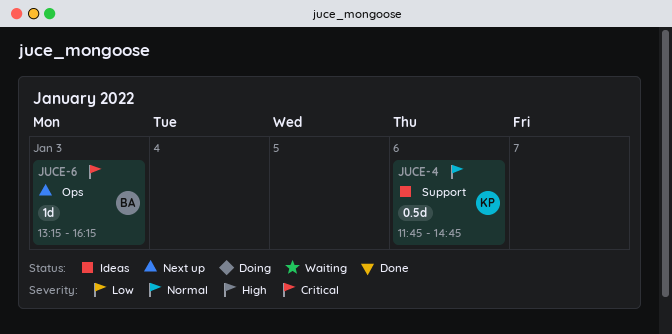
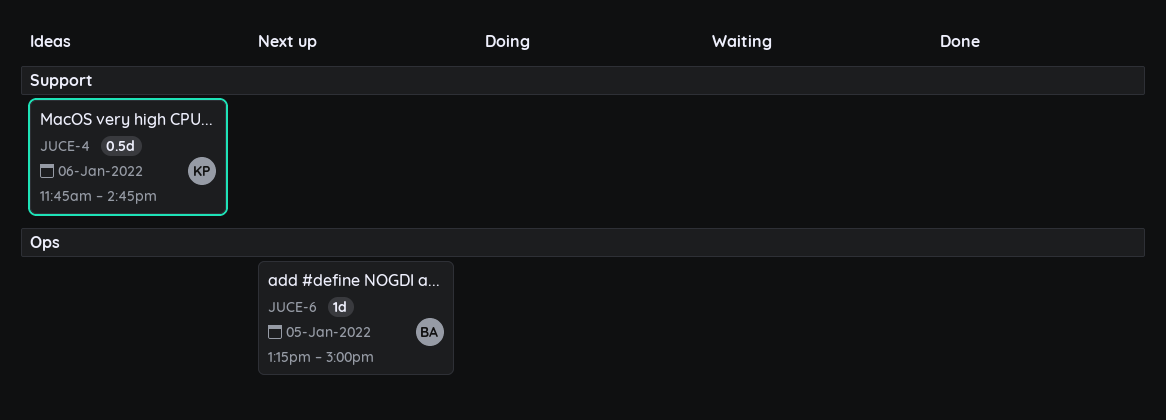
JUCE-6, day: Jan 3 -> Jan 5
JUCE-6, ends: 16:15 -> 15:00

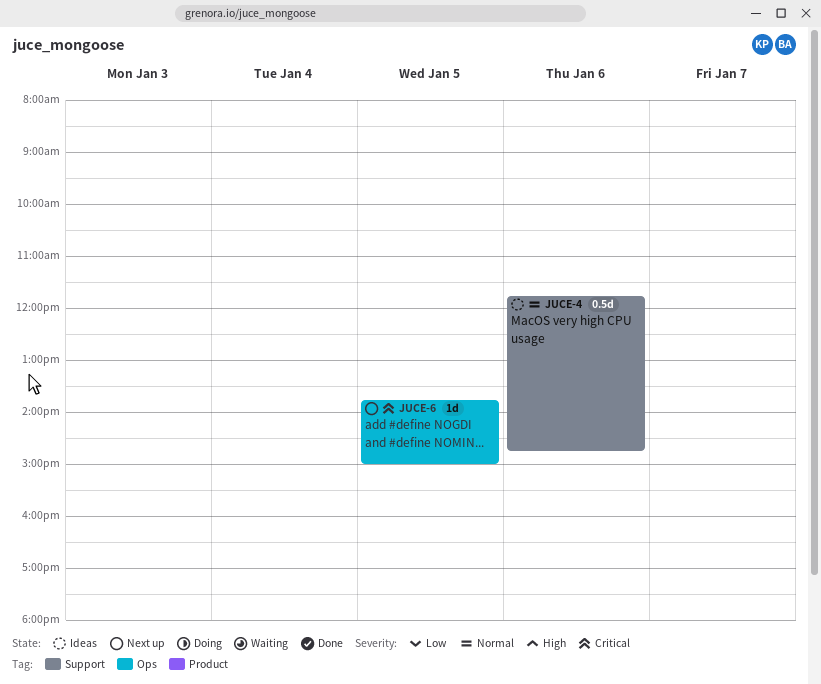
JUCE-6, begins: 13:15 -> 13:45

